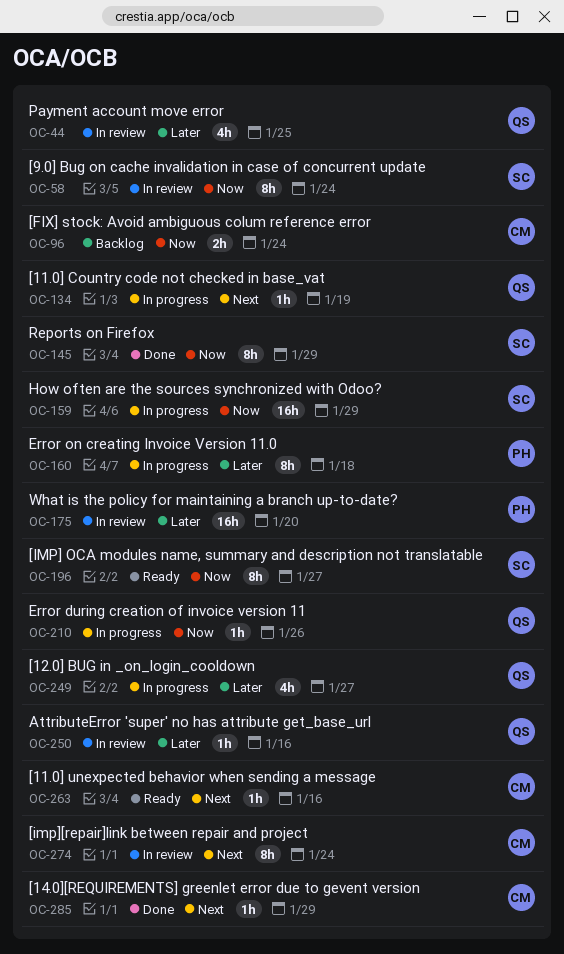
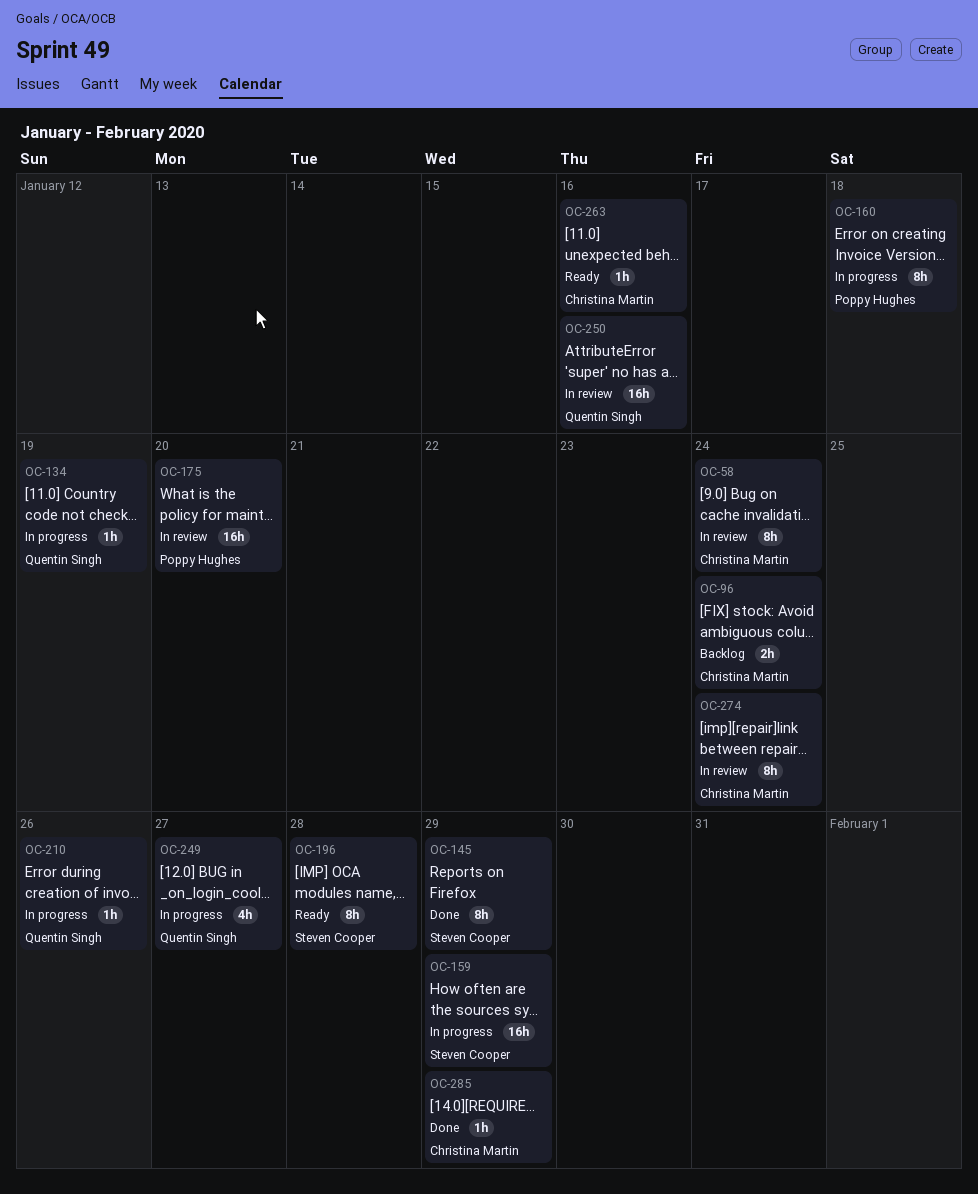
OC-44: present -> none
OC-58, owner: Steven Cooper -> Christina Martin
OC-196, due: Jan 27 -> Jan 28
OC-250, estimate: 1h -> 16h

